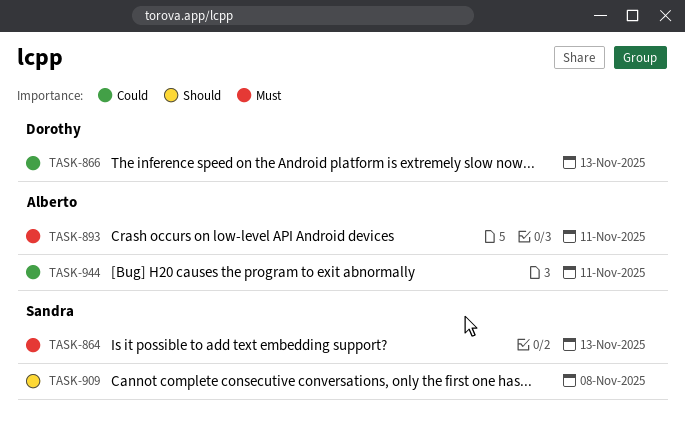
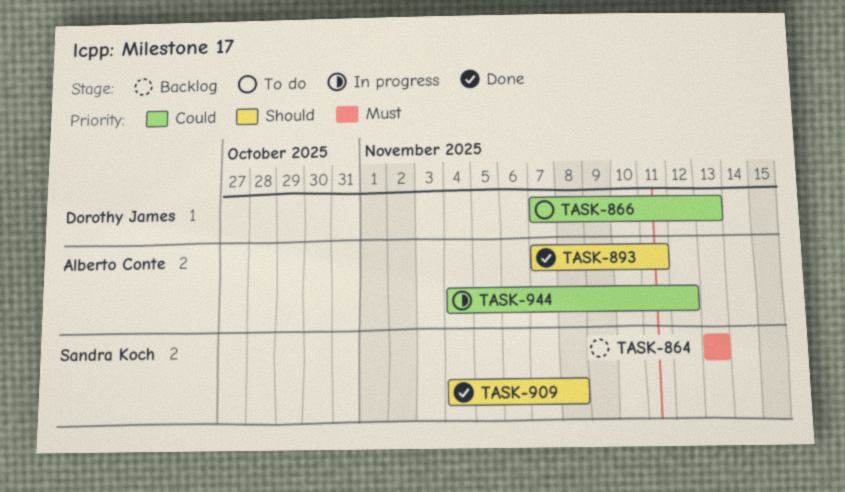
TASK-893, priority: Must -> Should
TASK-944, due: Nov 11 -> Nov 12

